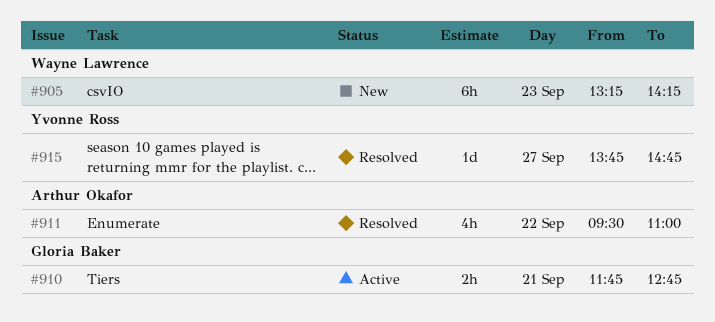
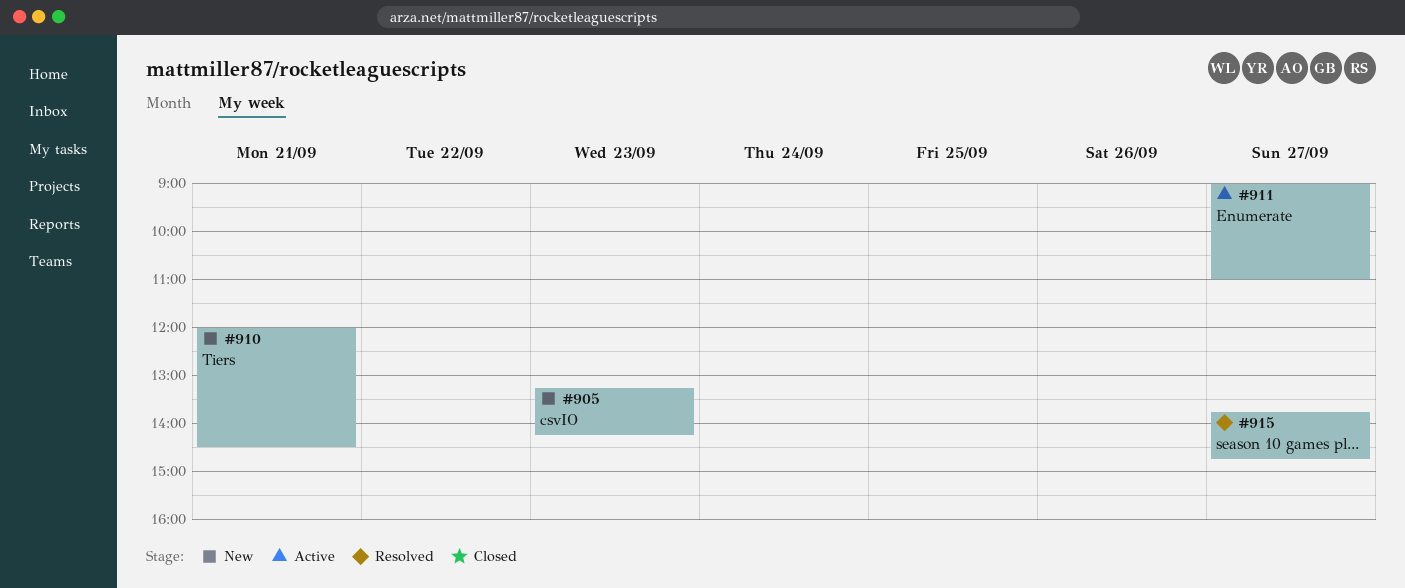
#910, status: Active -> New
#910, begins: 11:45 -> 12:00
#910, ends: 12:45 -> 14:30
#911, status: Resolved -> Active
#911, day: Sep 22 -> Sep 27
#911, begins: 09:30 -> 09:00

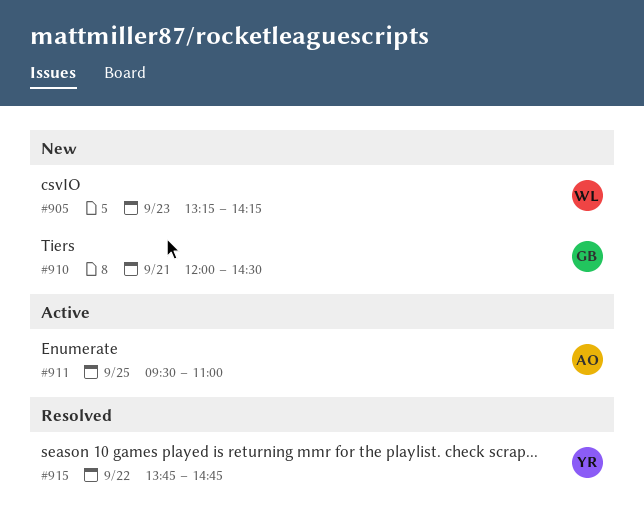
#911, day: Sep 27 -> Sep 25
#911, begins: 09:00 -> 09:30
#915, day: Sep 27 -> Sep 22

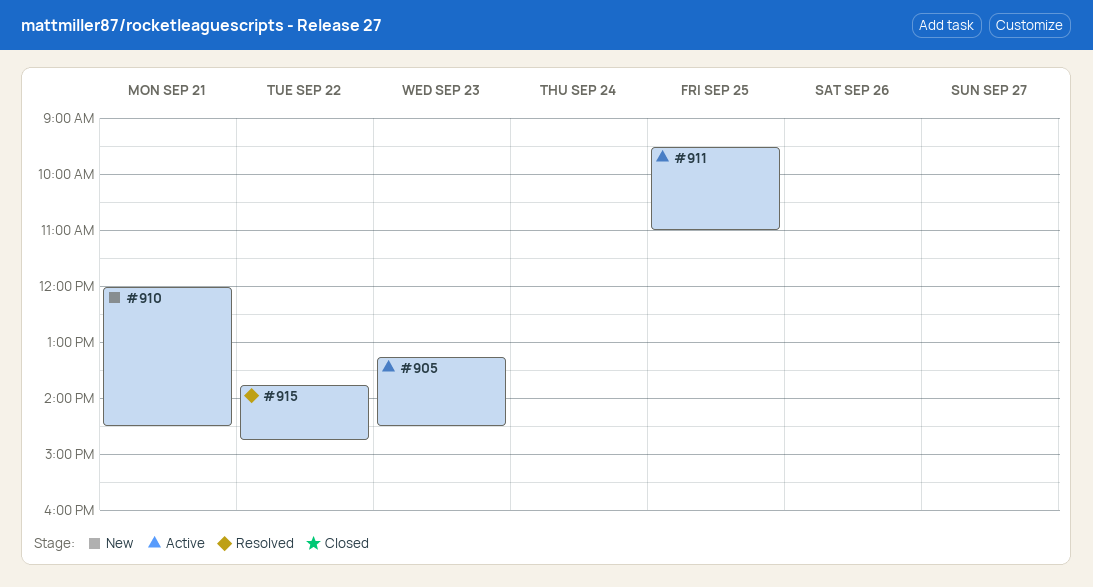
#905, status: New -> Active
#905, ends: 14:15 -> 14:30

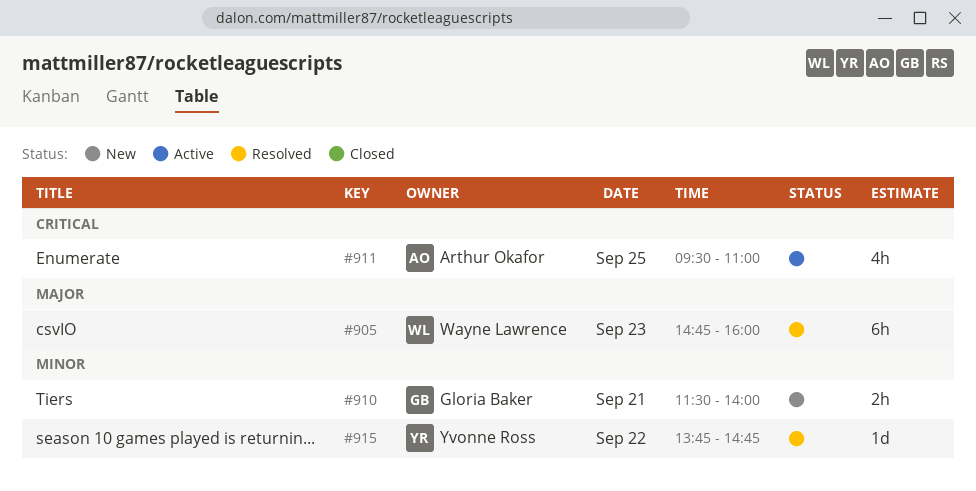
#905, status: Active -> Resolved
#905, begins: 13:15 -> 14:45
#905, ends: 14:30 -> 16:00
#910, begins: 12:00 -> 11:30
#910, ends: 14:30 -> 14:00

